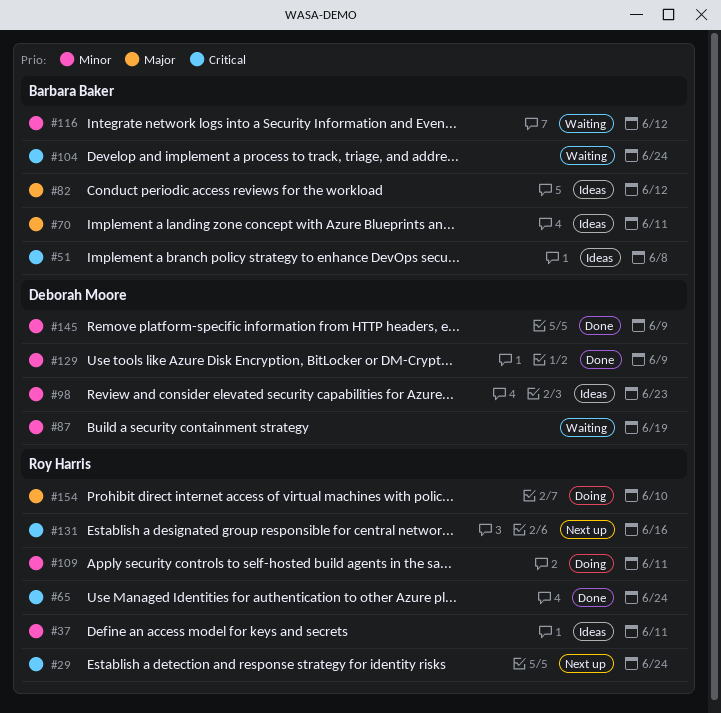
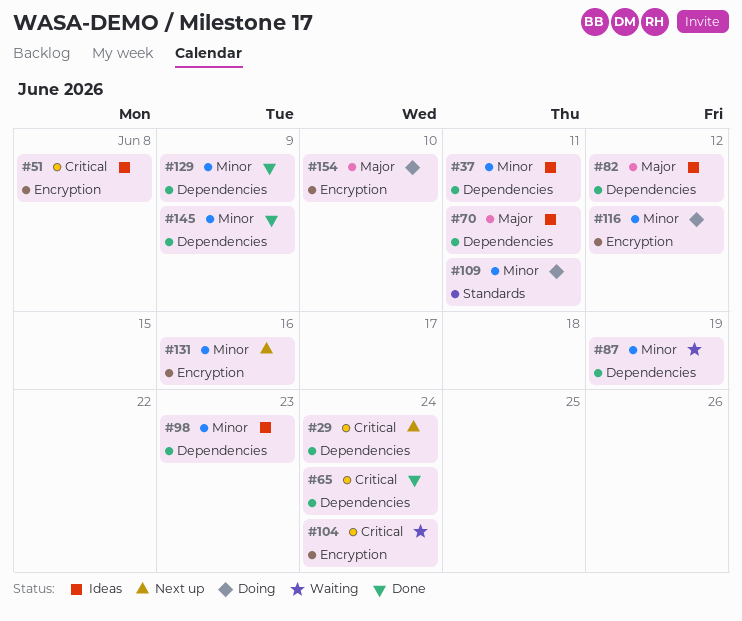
#116, status: Waiting -> Doing
#131, priority: Critical -> Minor

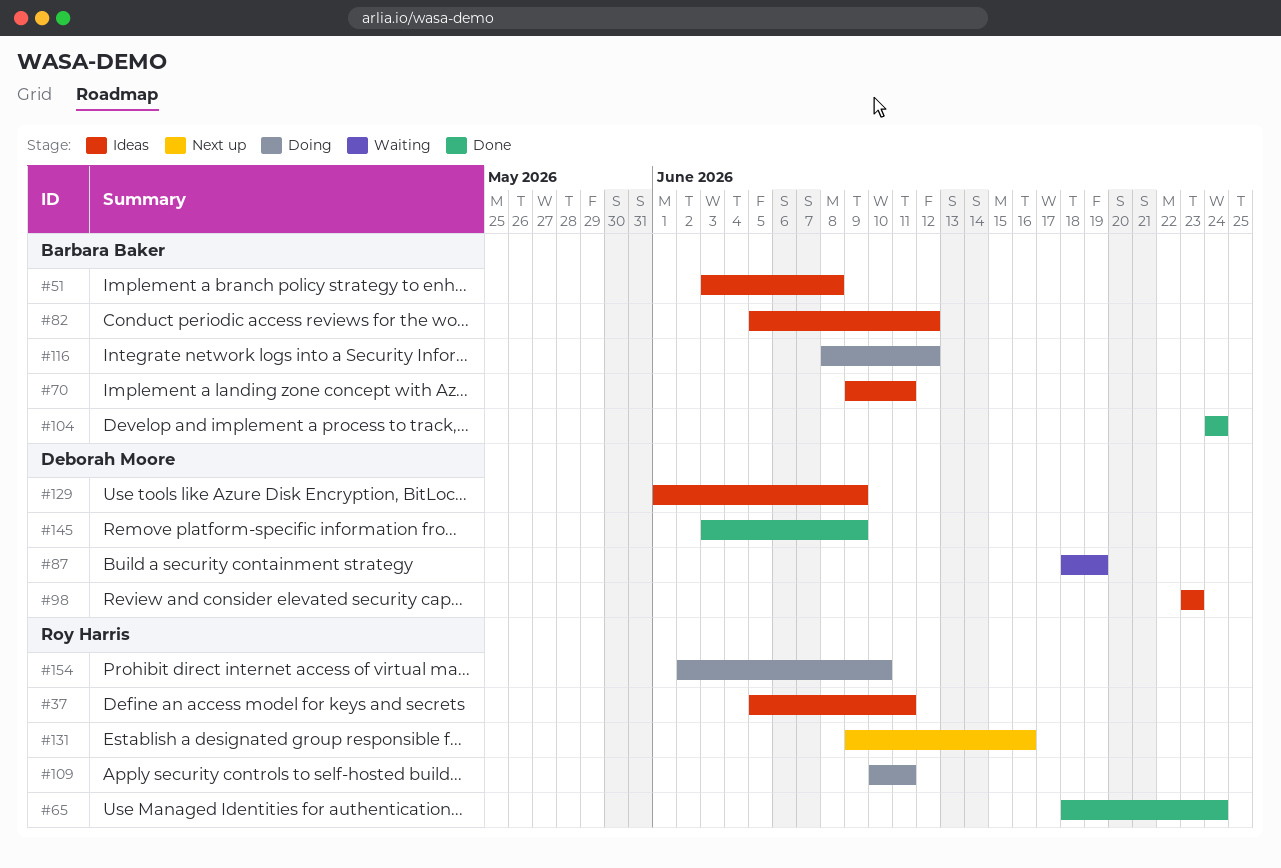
#29: present -> none
#104, status: Waiting -> Done
#129, status: Done -> Ideas

